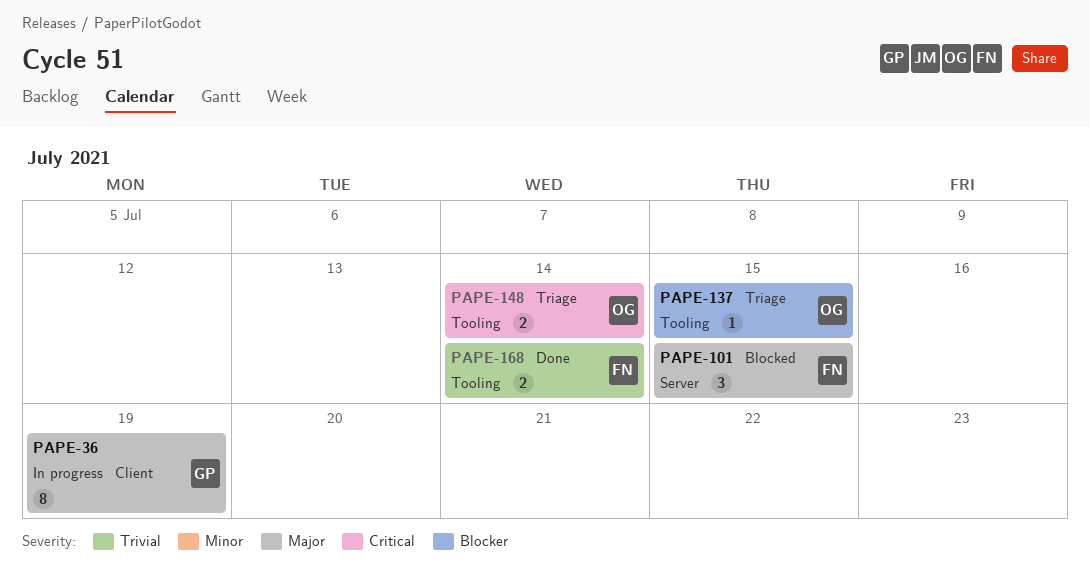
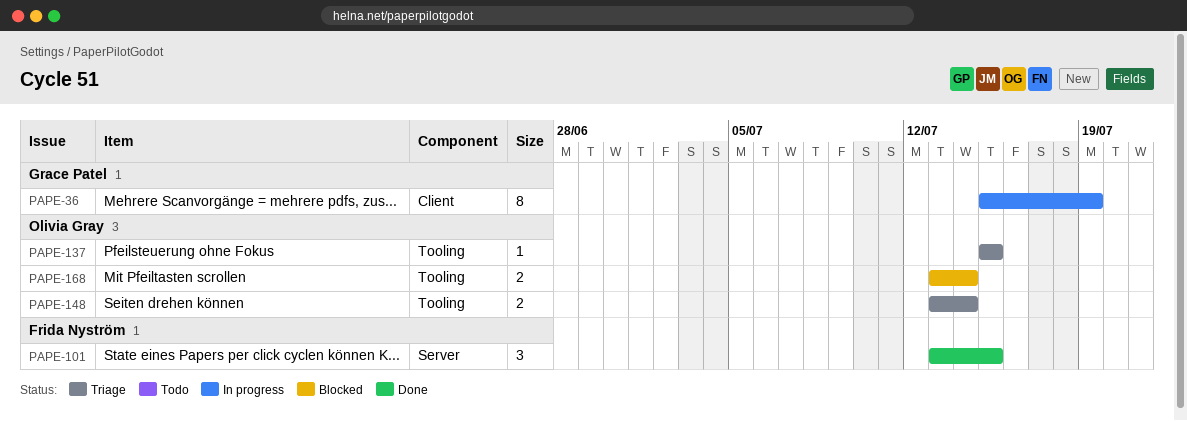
PAPE-101, status: Blocked -> Done
PAPE-168, status: Done -> Blocked
PAPE-168, owner: Frida Nyström -> Olivia Gray

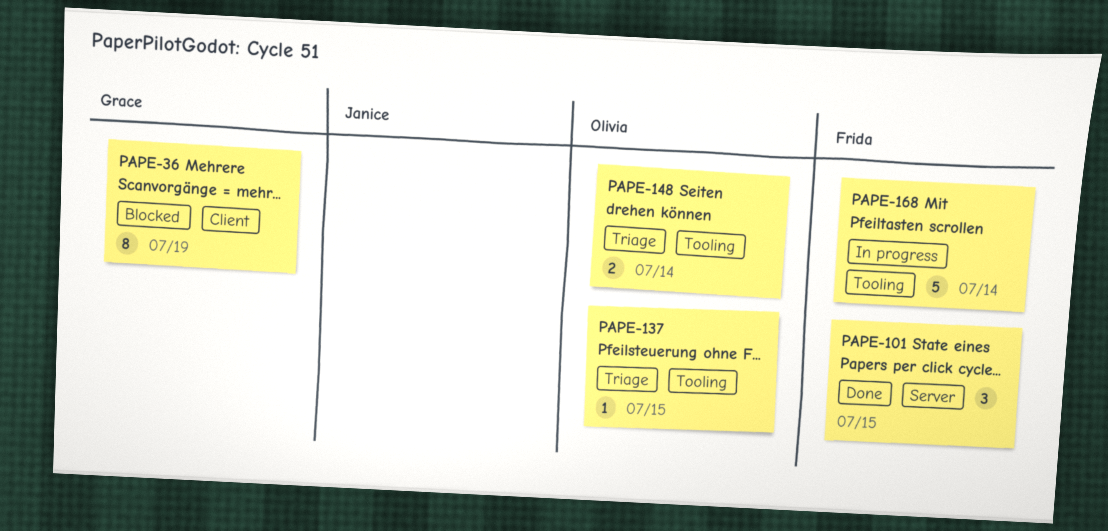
PAPE-36, status: In progress -> Blocked
PAPE-168, status: Blocked -> In progress
PAPE-168, owner: Olivia Gray -> Frida Nyström
PAPE-168, estimate: 2 -> 5

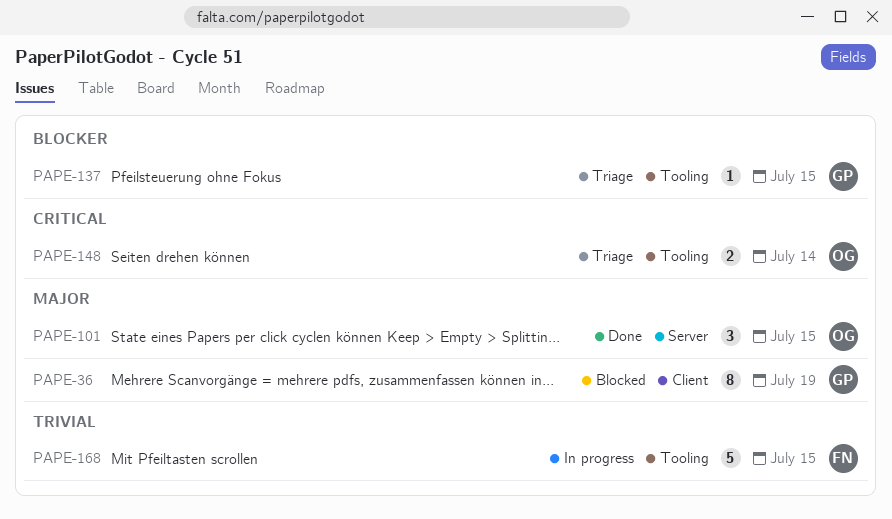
PAPE-101, owner: Frida -> Olivia
PAPE-137, owner: Olivia -> Grace
PAPE-168, due: Jul 14 -> Jul 15

